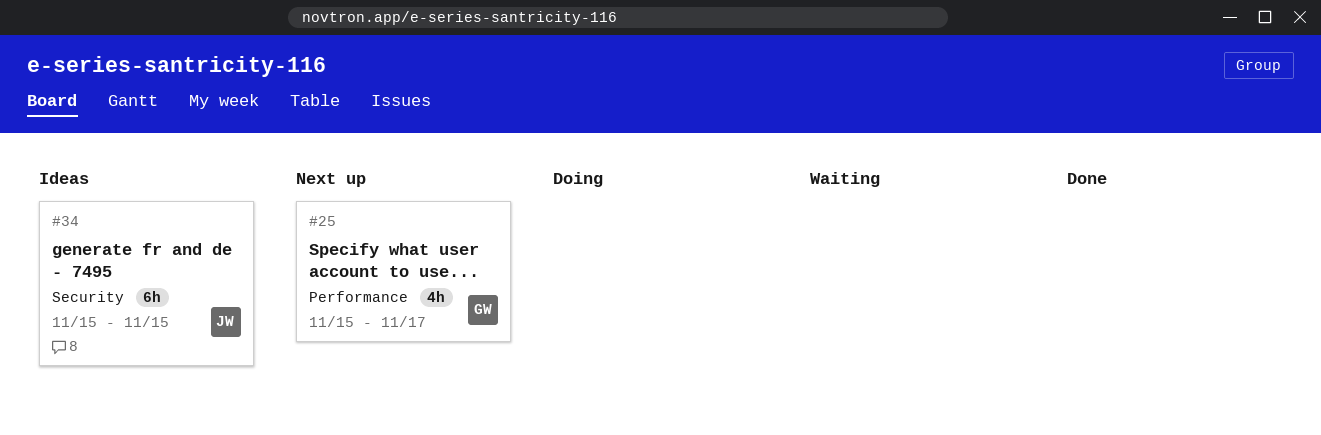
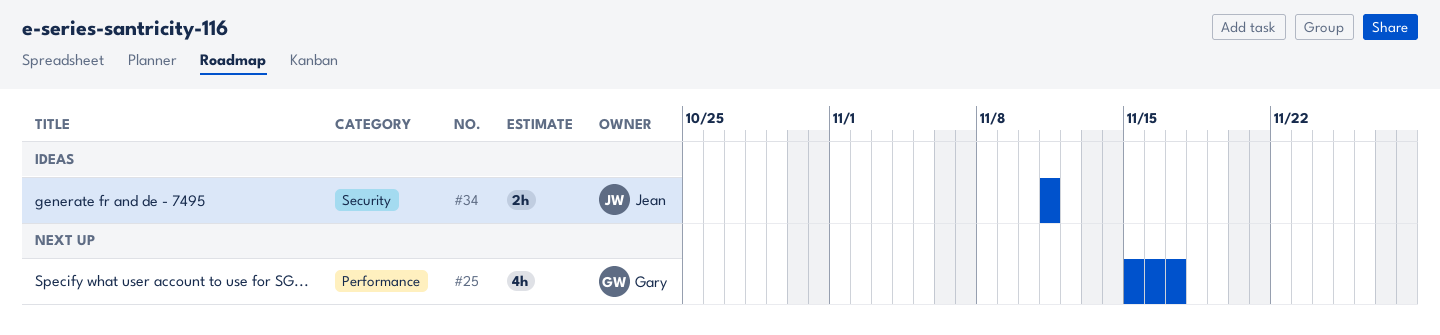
#34, estimate: 6h -> 2h
#34, start: Nov 15 -> Nov 11
#34, due: Nov 15 -> Nov 11

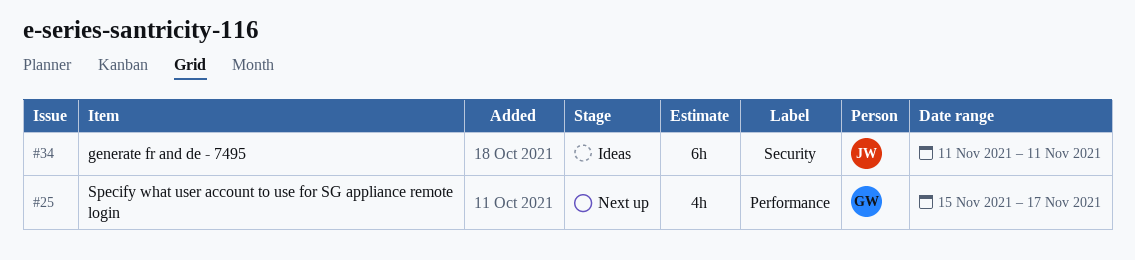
#34, estimate: 2h -> 6h

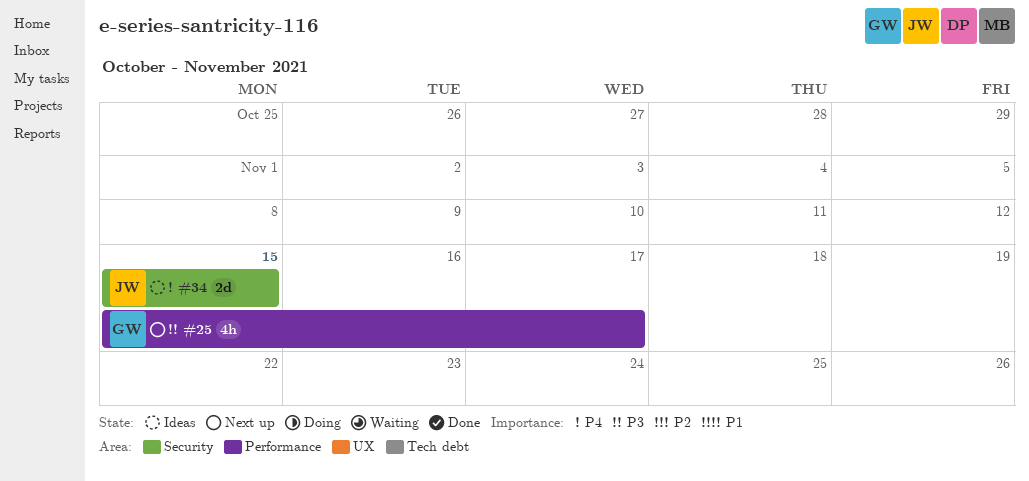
#34, estimate: 6h -> 2d
#34, start: Nov 11 -> Nov 15
#34, due: Nov 11 -> Nov 15

